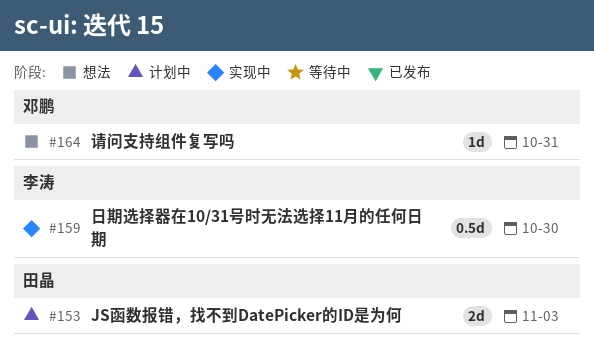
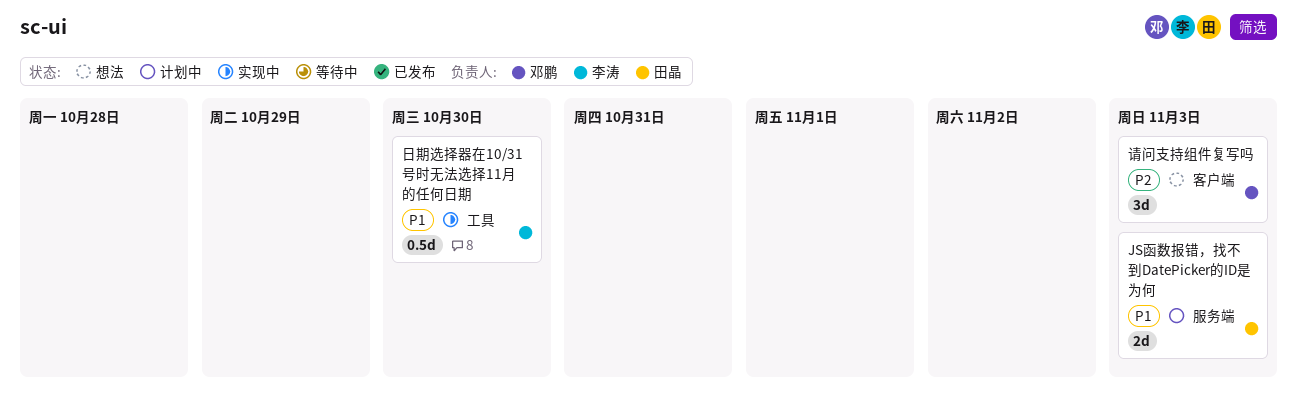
请问支持组件复写吗, estimate: 1d -> 3d
请问支持组件复写吗, due: Oct 31 -> Nov 3

